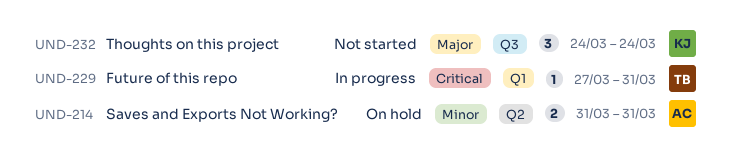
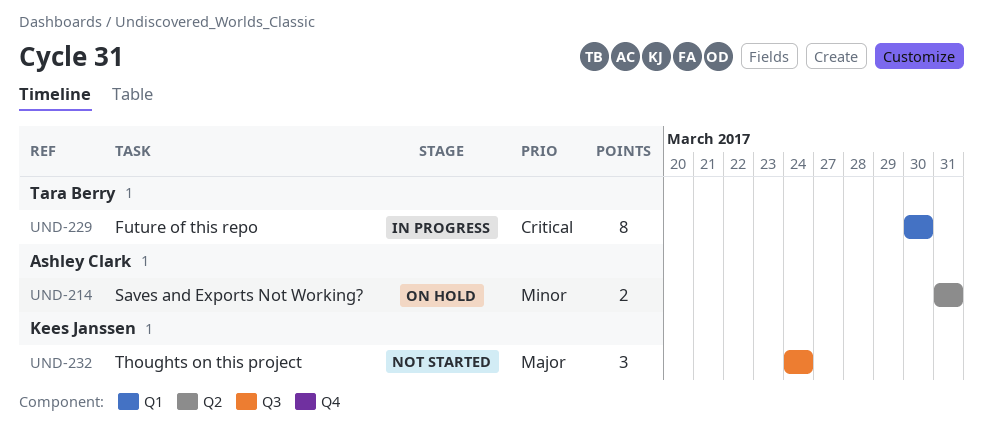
UND-229, estimate: 1 -> 8
UND-229, start: Mar 27 -> Mar 30
UND-229, due: Mar 31 -> Mar 30

